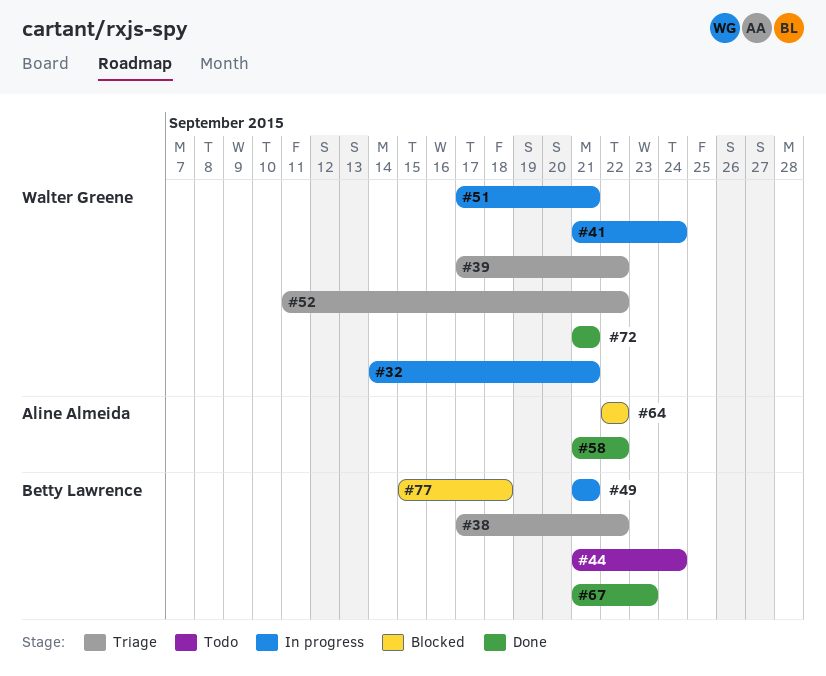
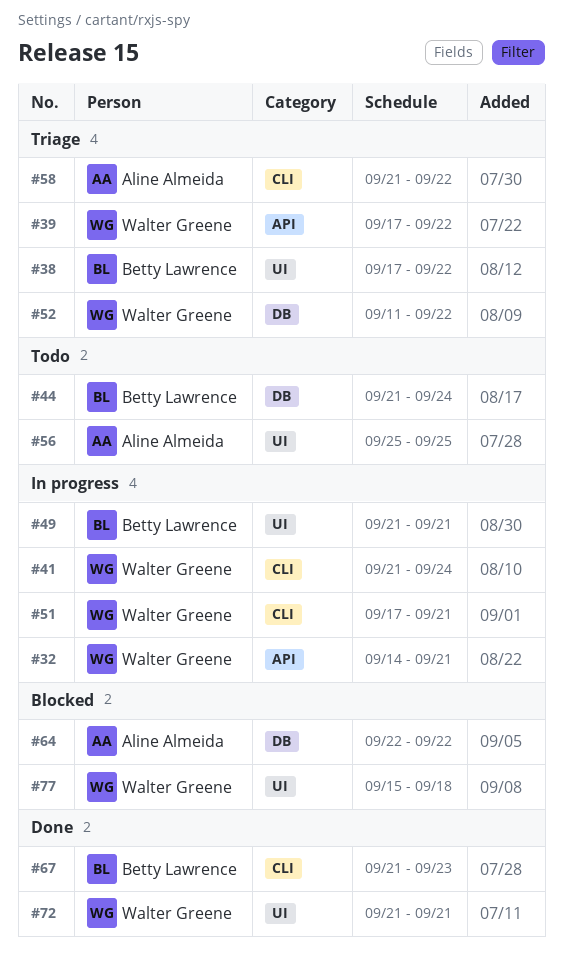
#56: none -> present
#58, status: Done -> Triage
#77, owner: Betty Lawrence -> Walter Greene

